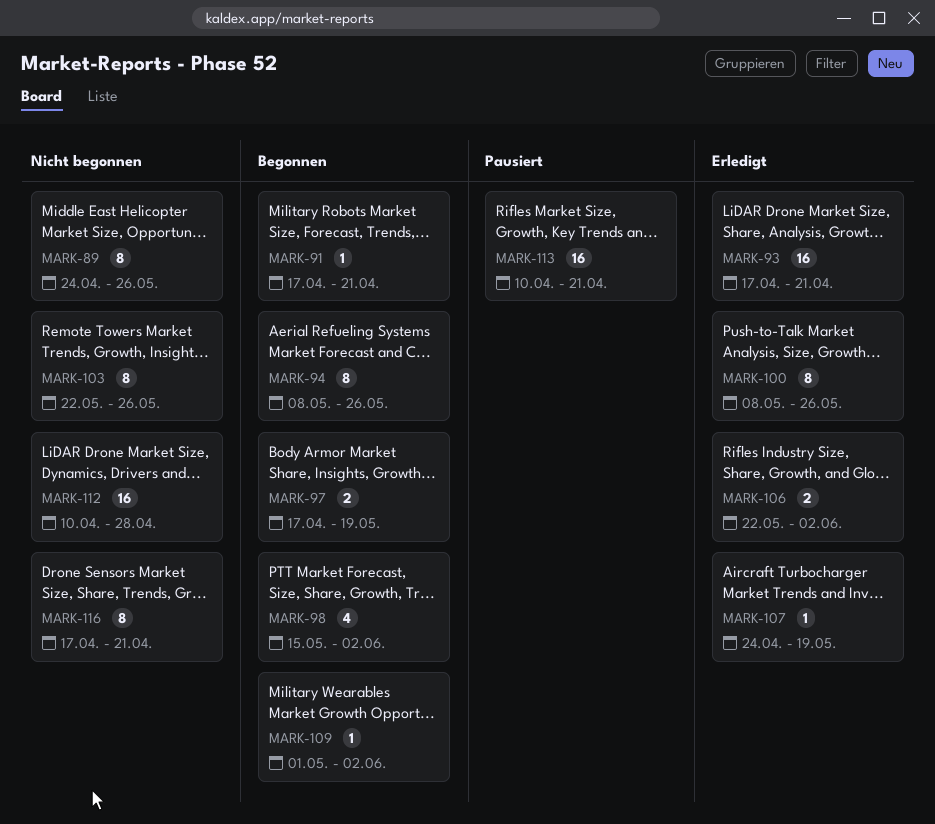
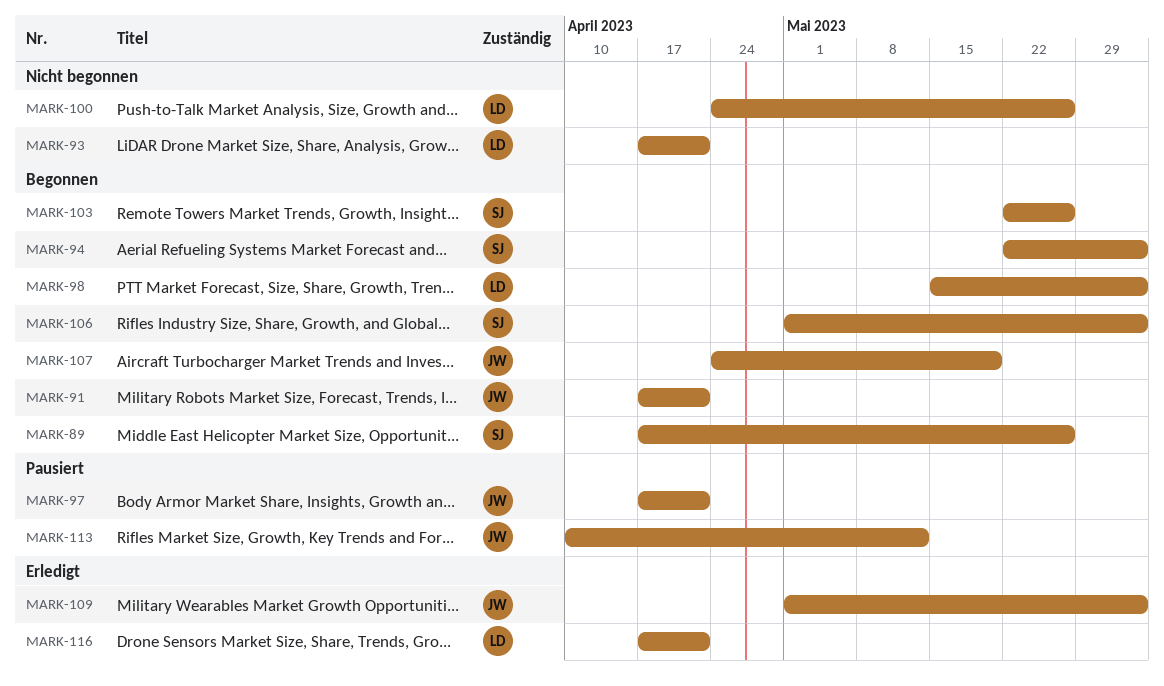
MARK-89, status: Nicht begonnen -> Begonnen
MARK-89, start: Apr 24 -> Apr 17
MARK-93, status: Erledigt -> Nicht begonnen
MARK-94, start: May 8 -> May 22
MARK-94, due: May 26 -> Jun 2
MARK-97, status: Begonnen -> Pausiert
MARK-97, due: May 19 -> Apr 21
MARK-100, status: Erledigt -> Nicht begonnen
MARK-100, start: May 8 -> Apr 24
MARK-103, status: Nicht begonnen -> Begonnen
MARK-106, status: Erledigt -> Begonnen
MARK-106, start: May 22 -> May 1
MARK-107, status: Erledigt -> Begonnen
MARK-109, status: Begonnen -> Erledigt
MARK-112: present -> none
MARK-113, due: Apr 21 -> May 12
MARK-116, status: Nicht begonnen -> Erledigt

